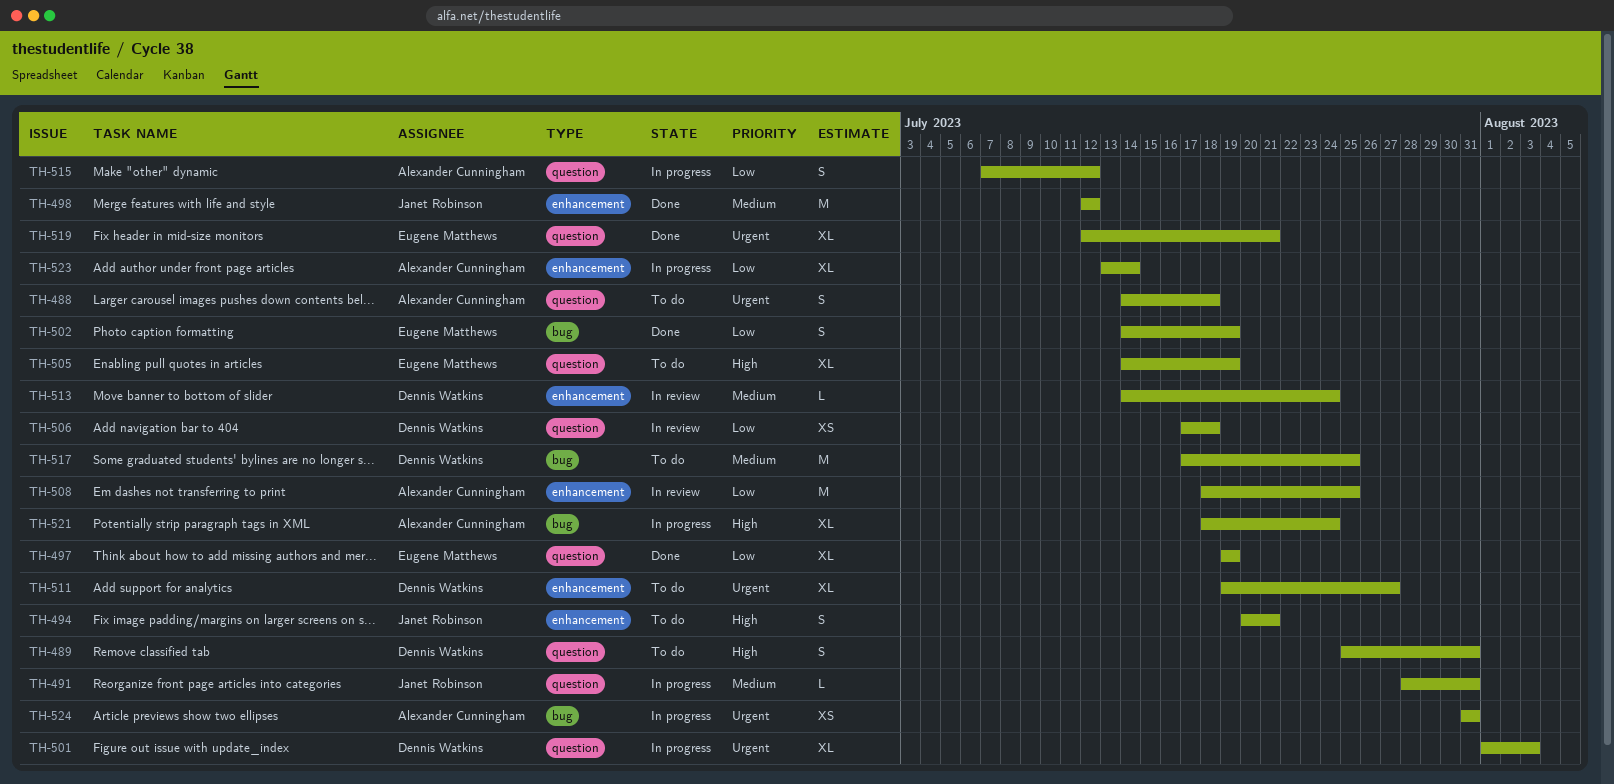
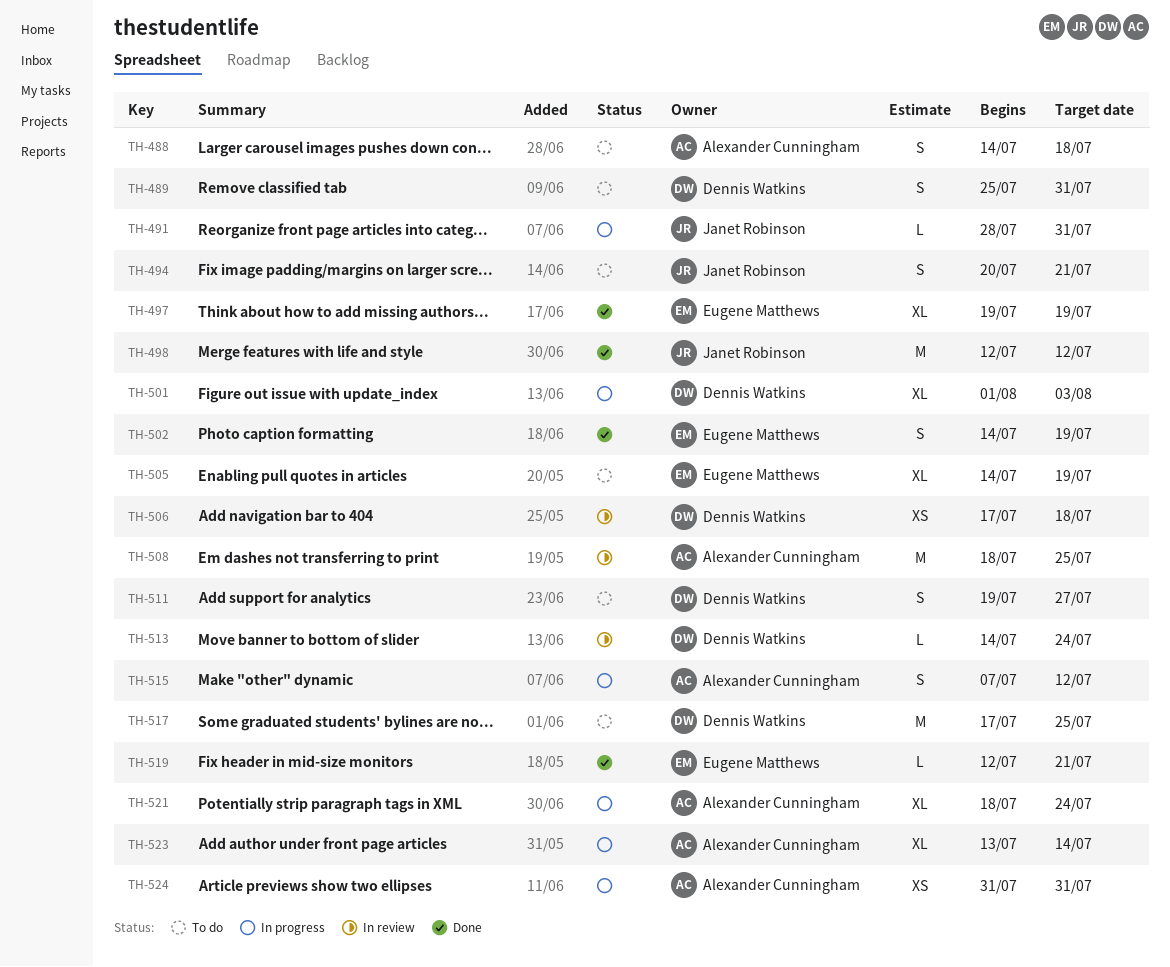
TH-511, estimate: XL -> S
TH-519, estimate: XL -> L

